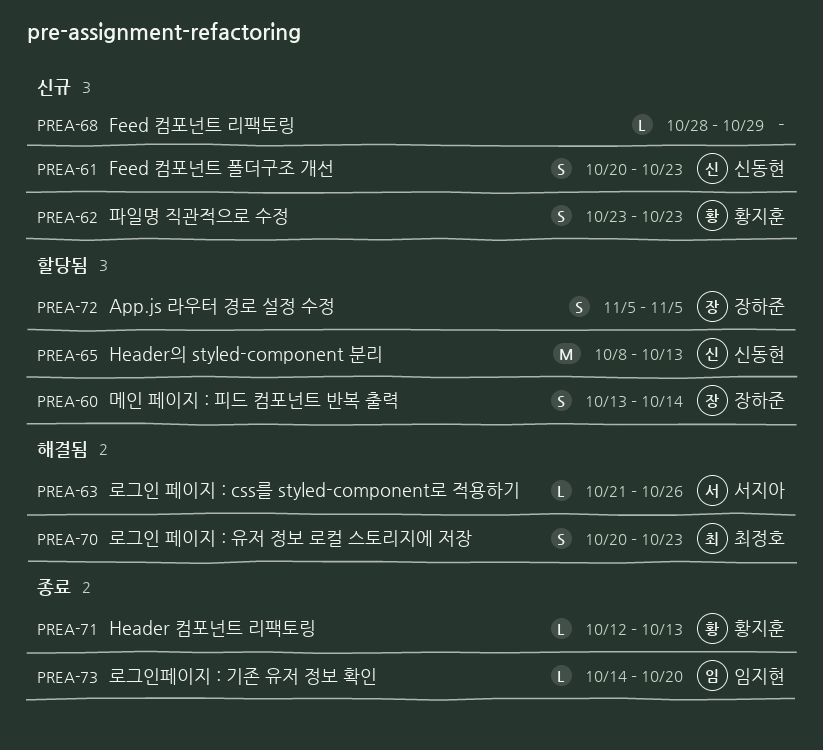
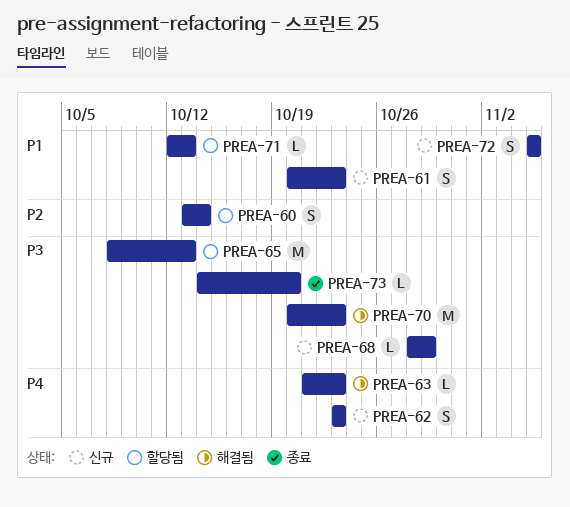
PREA-63, due: Oct 26 -> Oct 23
PREA-70, estimate: S -> M
PREA-71, status: 종료 -> 할당됨
PREA-72, status: 할당됨 -> 신규

